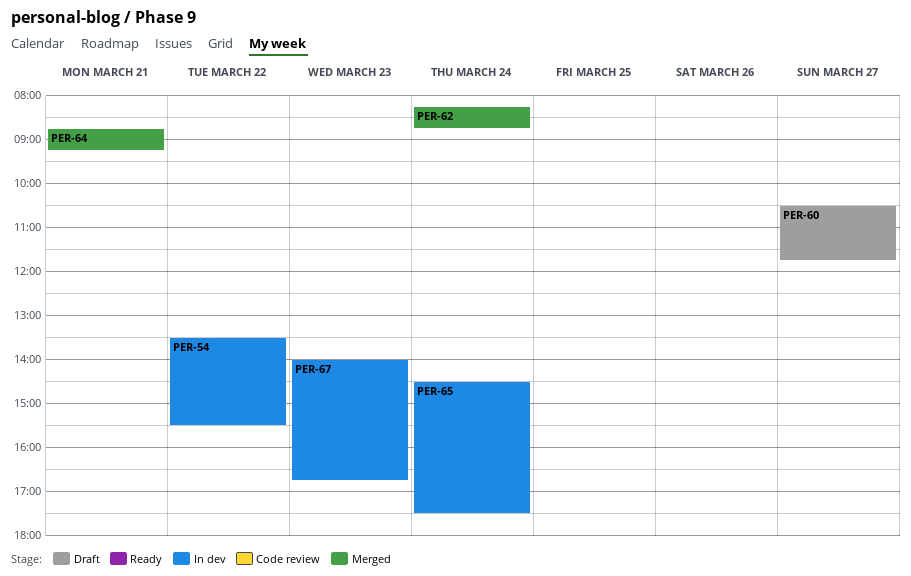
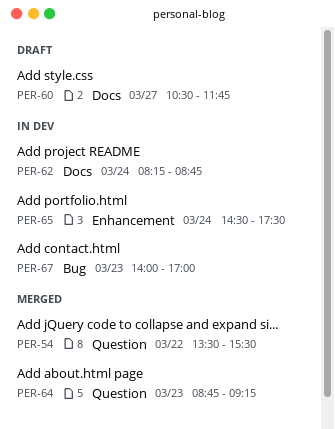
PER-54, status: In dev -> Merged
PER-62, status: Merged -> In dev
PER-64, day: Mar 21 -> Mar 23
PER-67, ends: 16:45 -> 17:00

